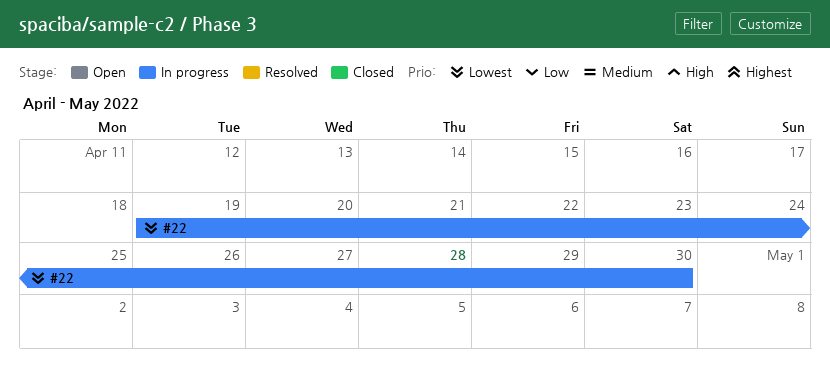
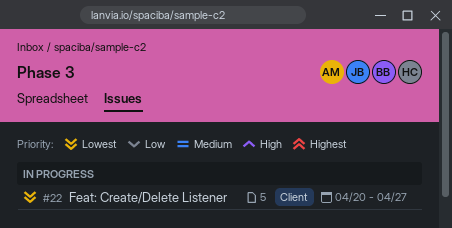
#22, start: Apr 19 -> Apr 20
#22, due: Apr 30 -> Apr 27

